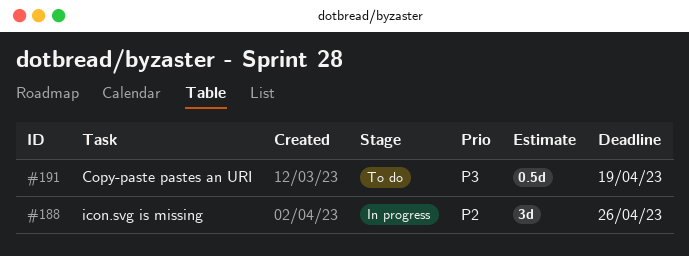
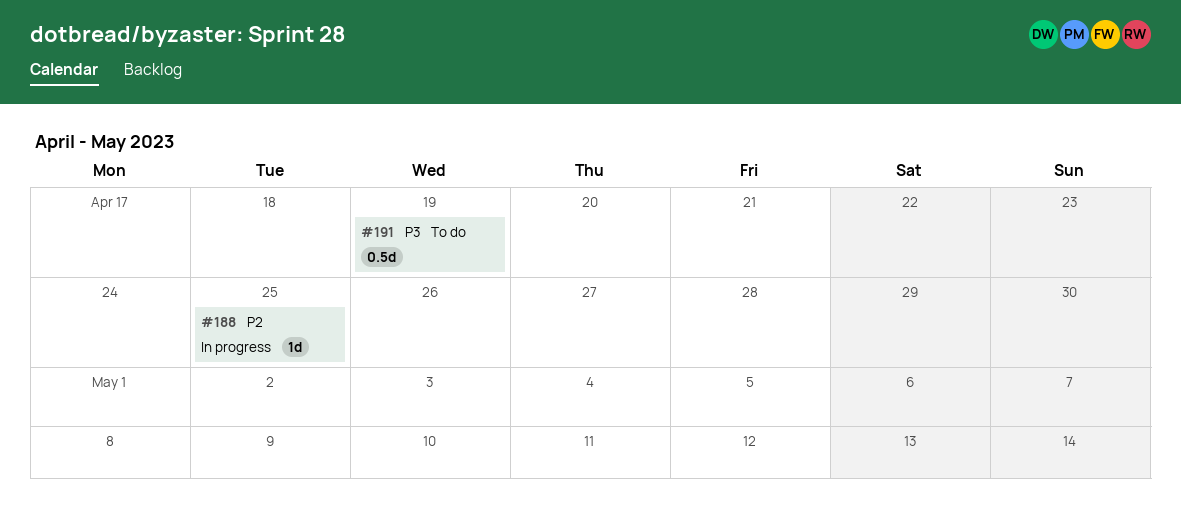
#188, estimate: 3d -> 1d
#188, due: Apr 26 -> Apr 25

